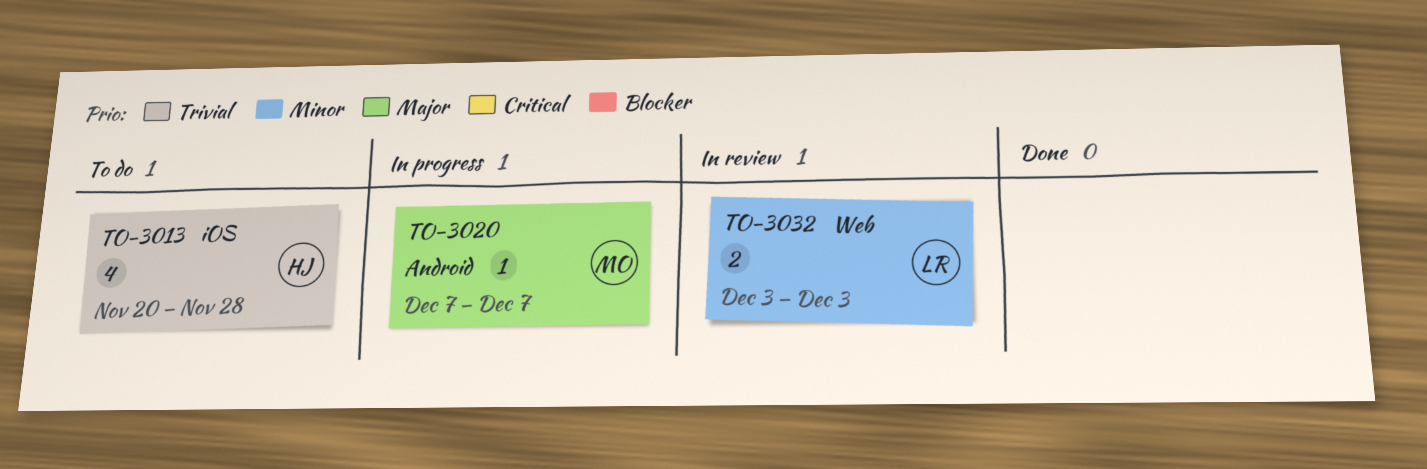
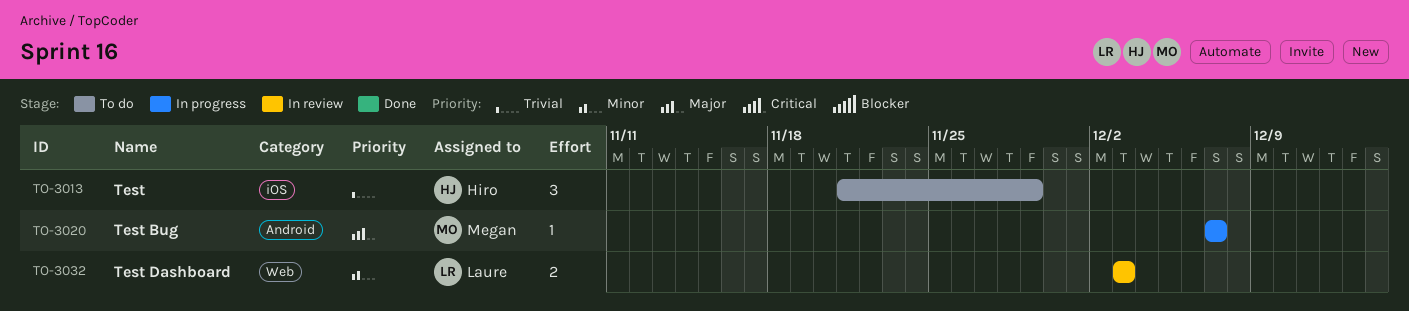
TO-3013, estimate: 4 -> 3
TO-3013, start: Nov 20 -> Nov 21
TO-3013, due: Nov 28 -> Nov 29

